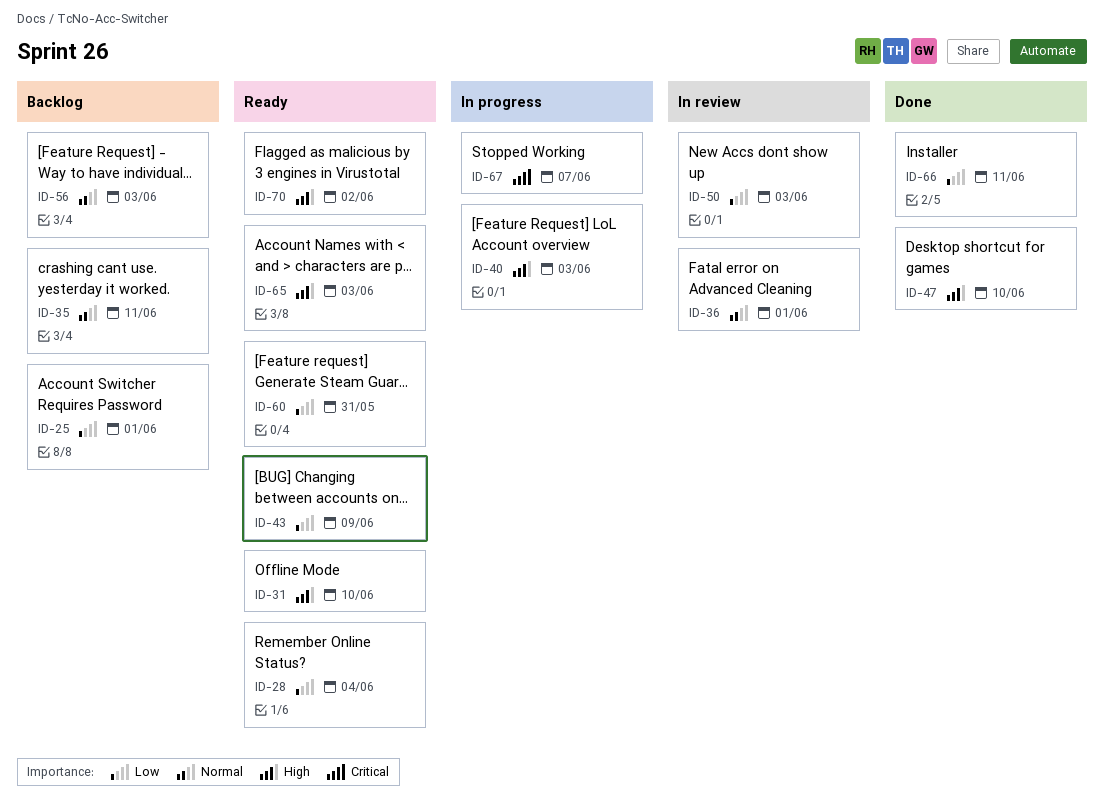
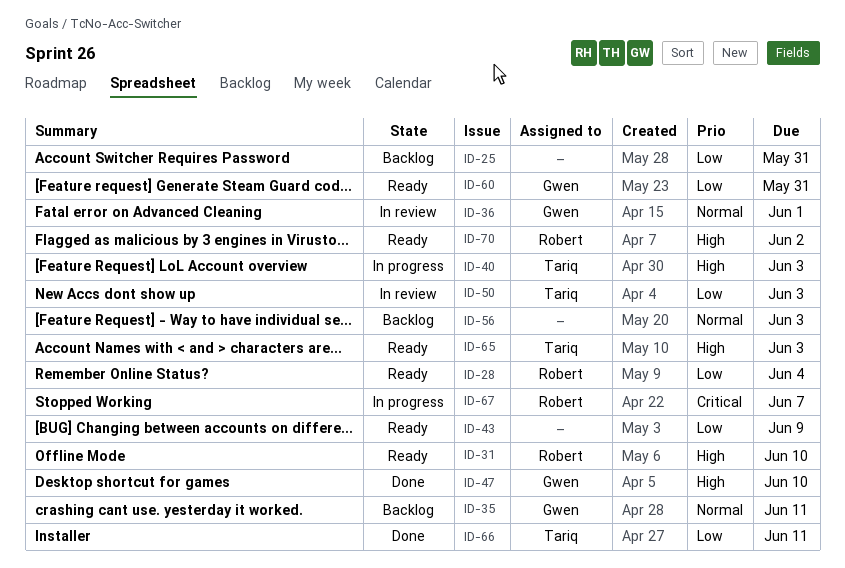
ID-25, due: Jun 1 -> May 31

